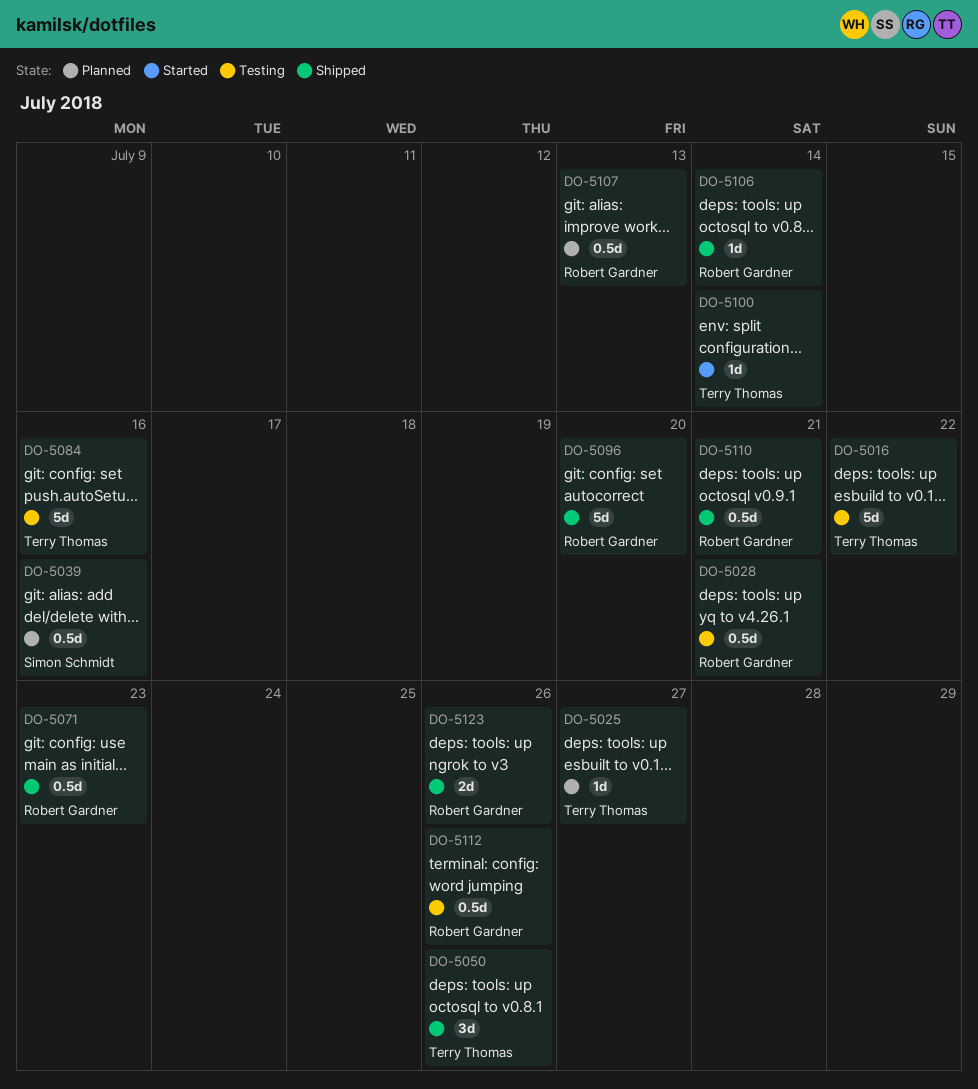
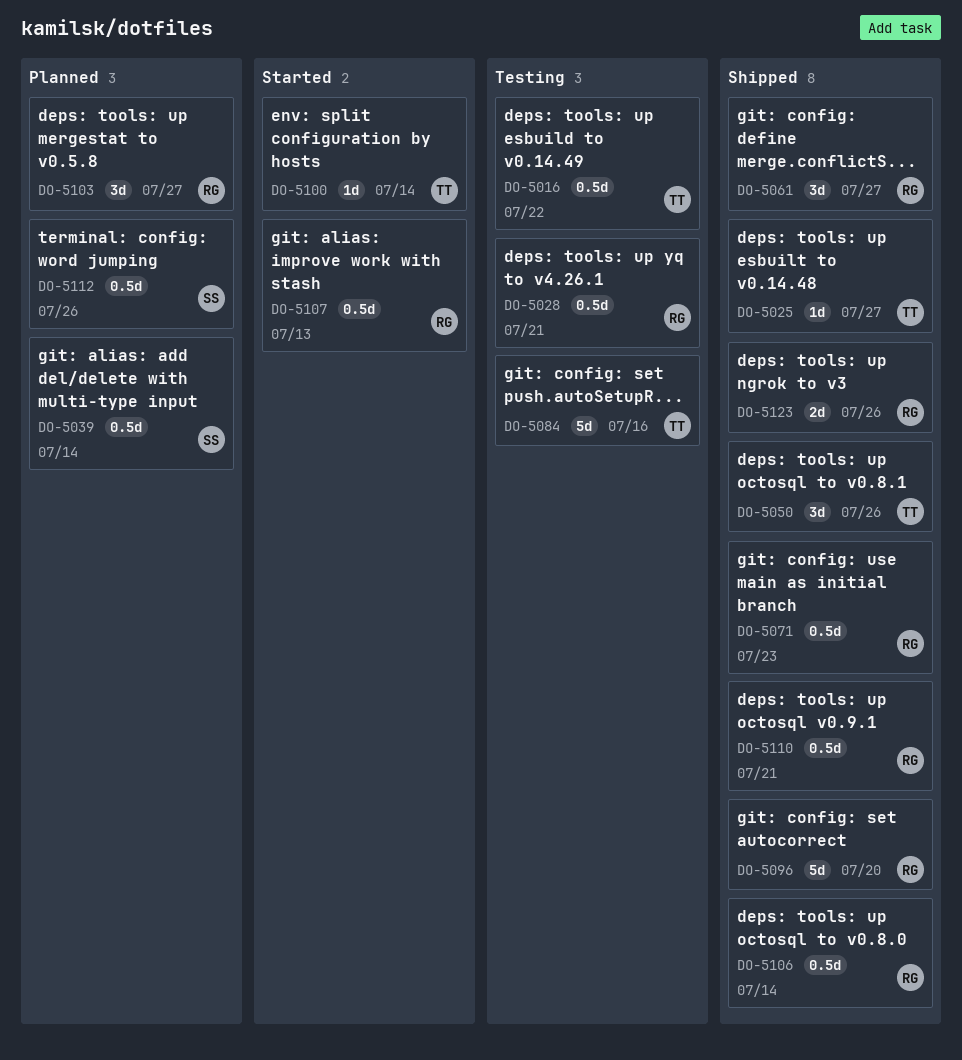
DO-5016, estimate: 5d -> 0.5d
DO-5025, status: Planned -> Shipped
DO-5039, due: Jul 16 -> Jul 14
DO-5061: none -> present
DO-5103: none -> present
DO-5106, estimate: 1d -> 0.5d
DO-5107, status: Planned -> Started
DO-5112, status: Testing -> Planned
DO-5112, owner: Robert Gardner -> Simon Schmidt

